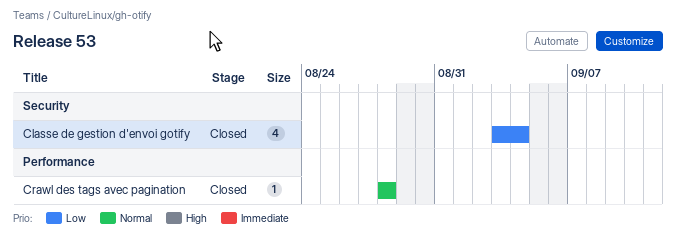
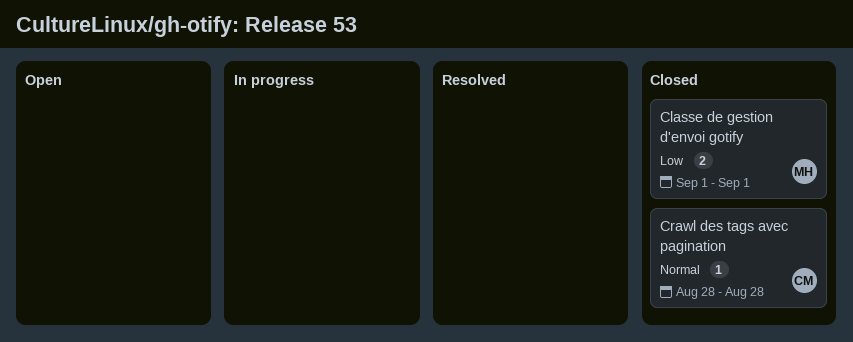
Classe de gestion d'envoi gotify, estimate: 4 -> 2
Classe de gestion d'envoi gotify, start: Sep 3 -> Sep 1
Classe de gestion d'envoi gotify, due: Sep 4 -> Sep 1

